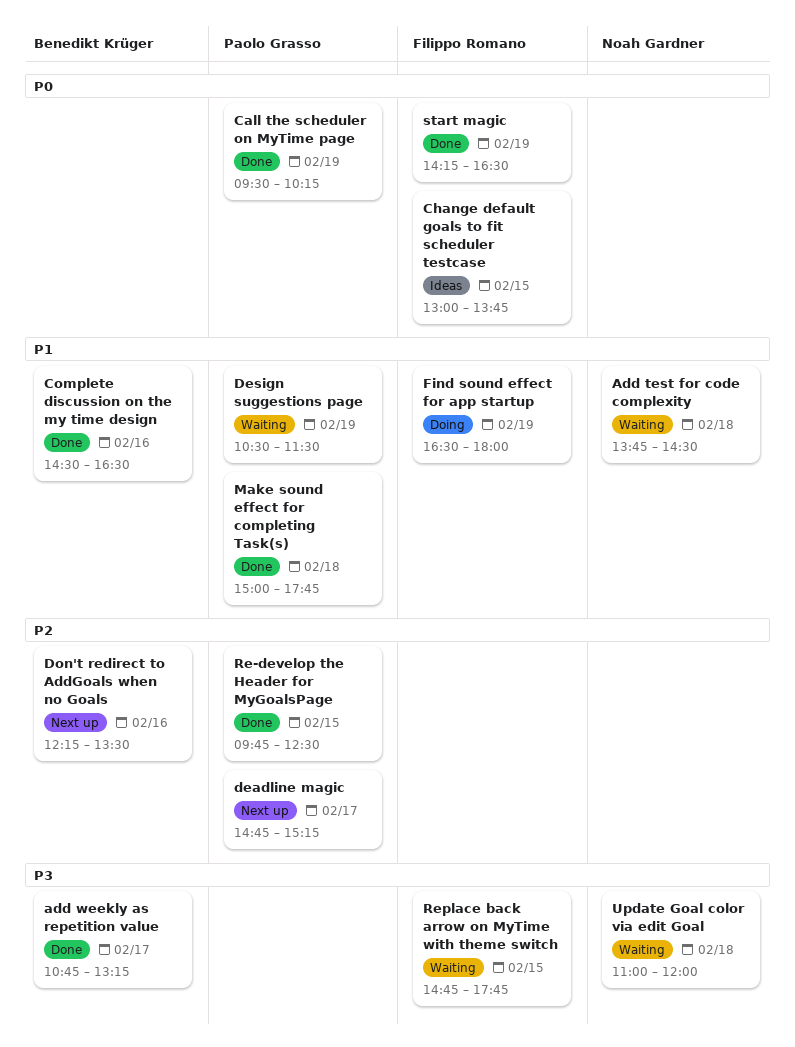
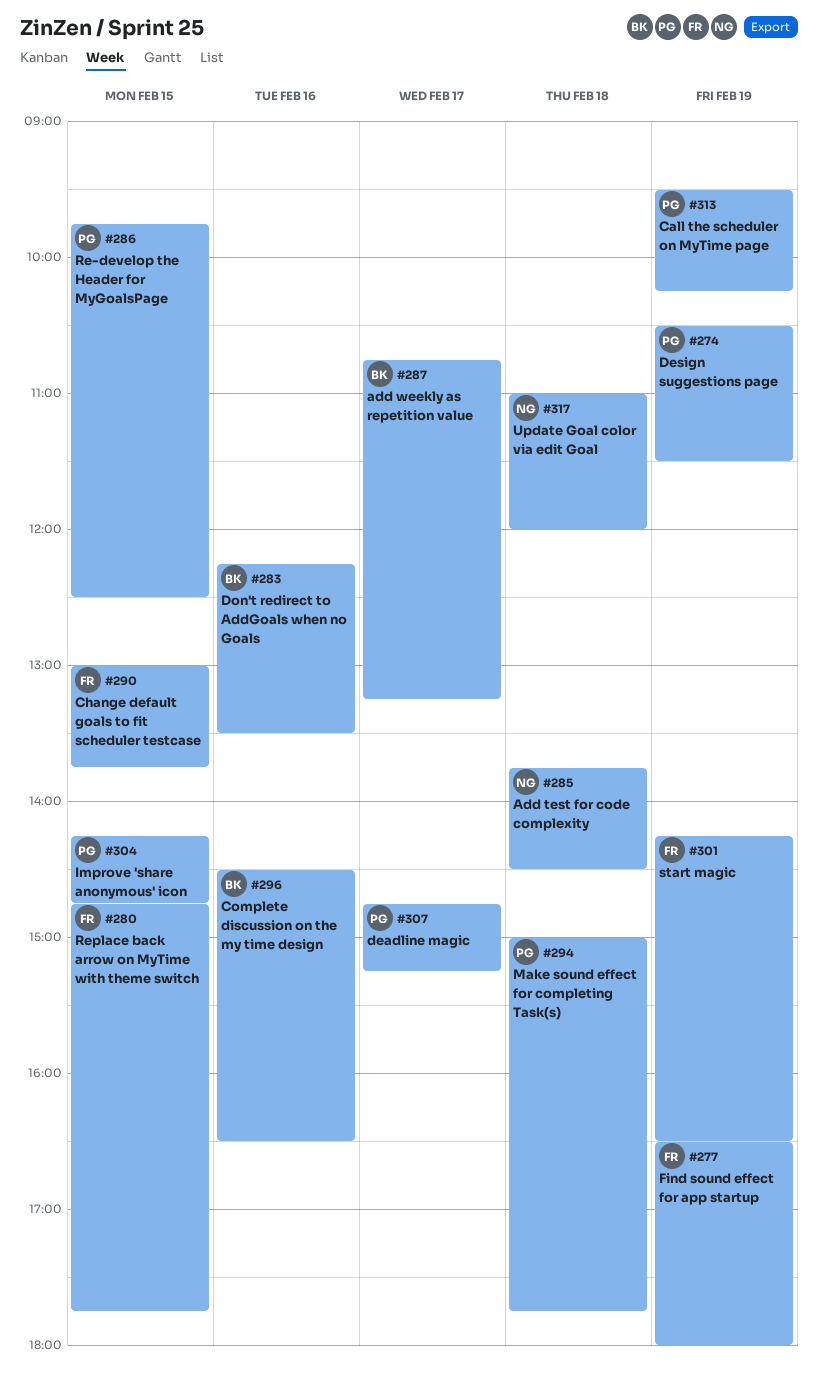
Improve 'share anonymous' icon: none -> present

